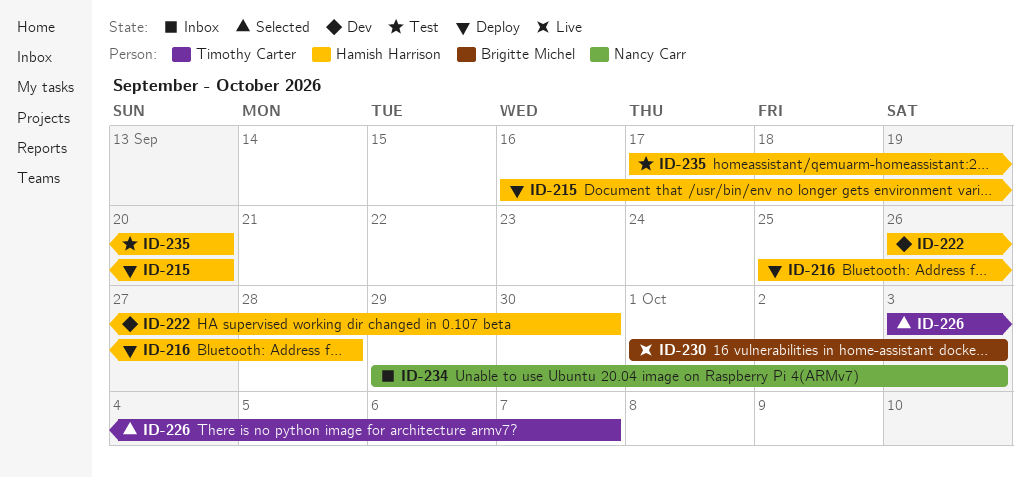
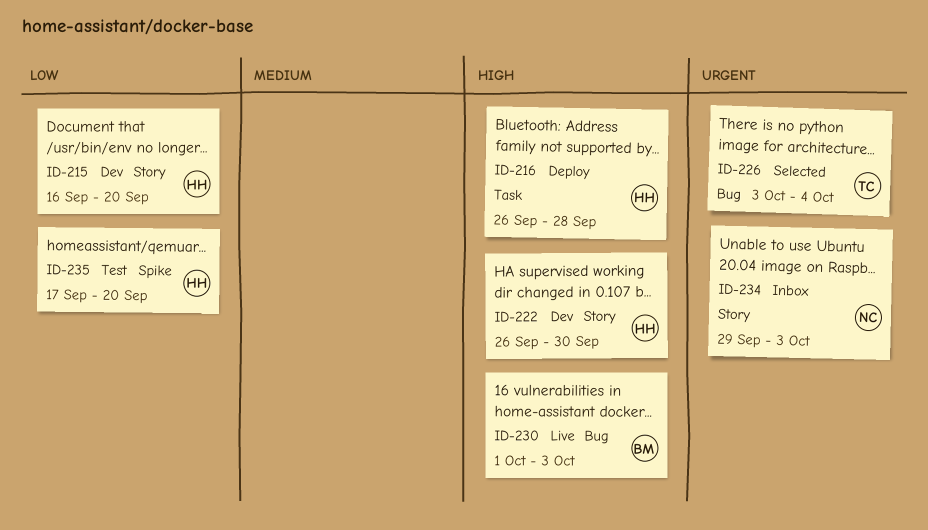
ID-215, status: Deploy -> Dev
ID-216, start: Sep 25 -> Sep 26
ID-226, due: Oct 7 -> Oct 4

